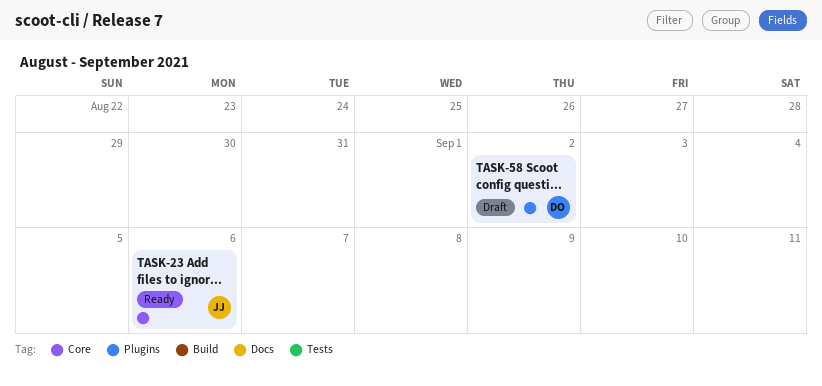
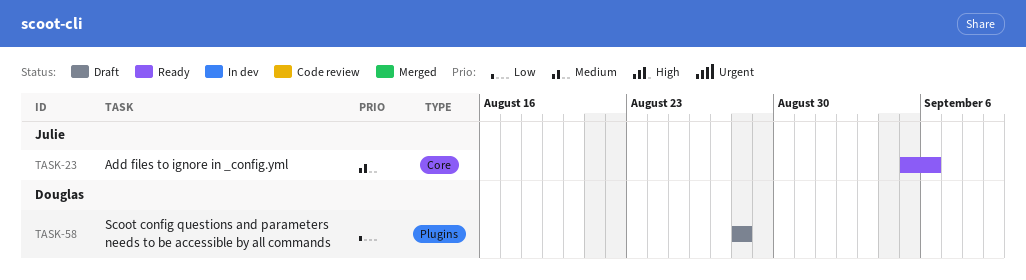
TASK-58, due: Sep 2 -> Aug 28

